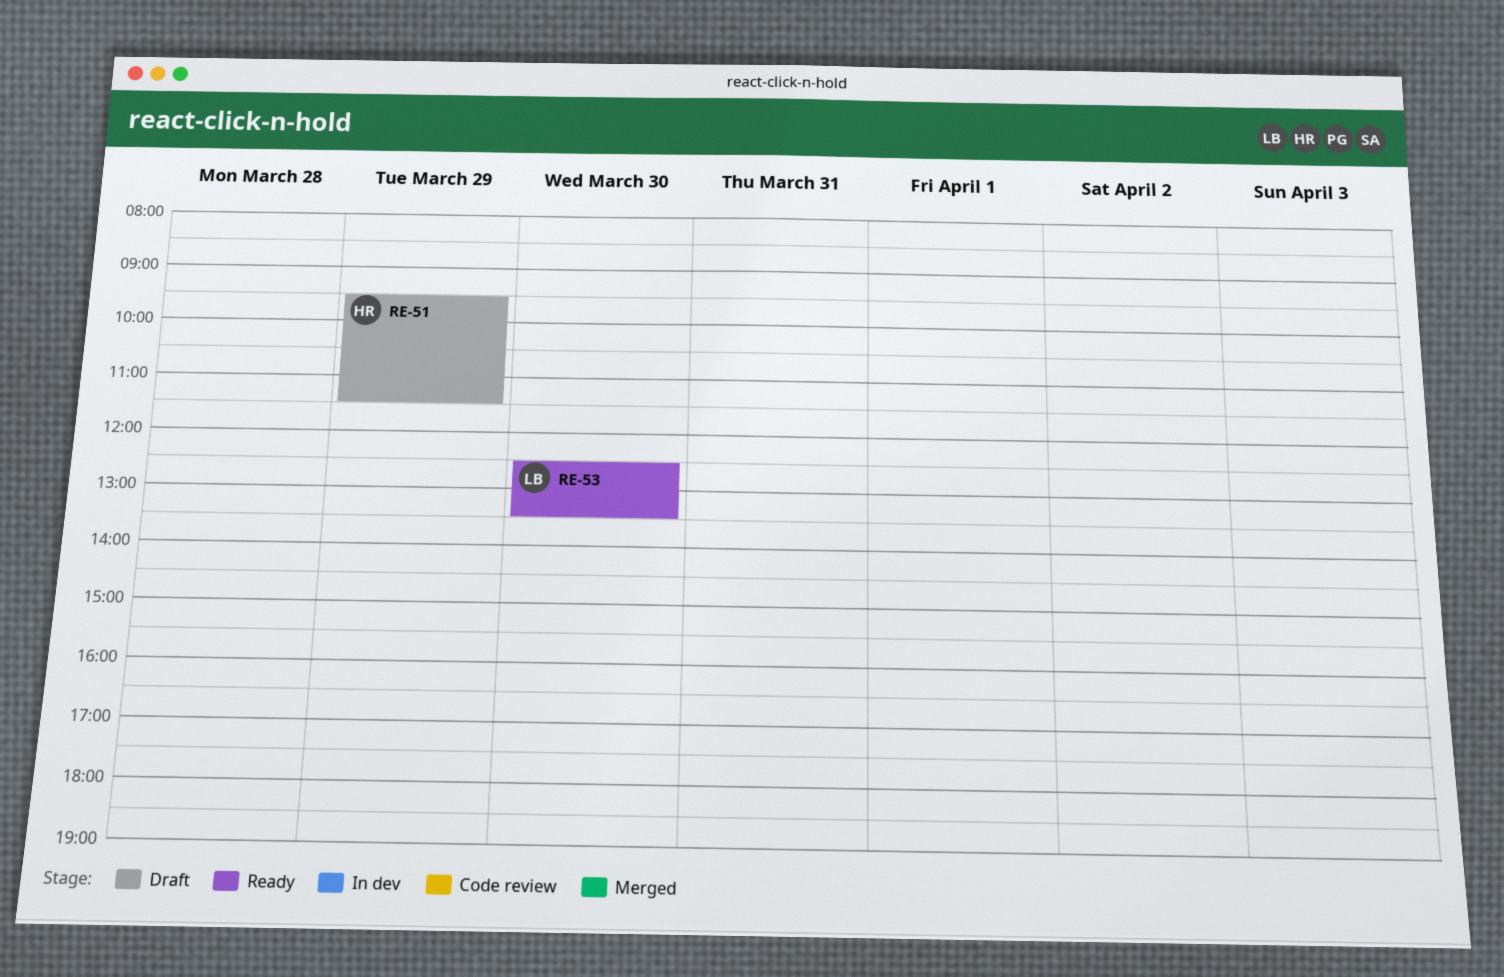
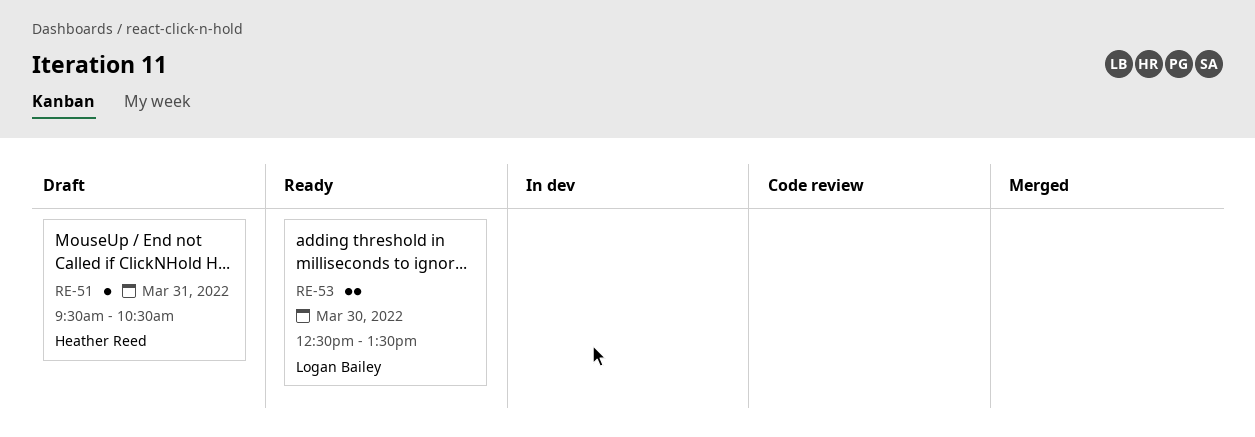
RE-51, day: Mar 29 -> Mar 31
RE-51, ends: 11:30 -> 10:30

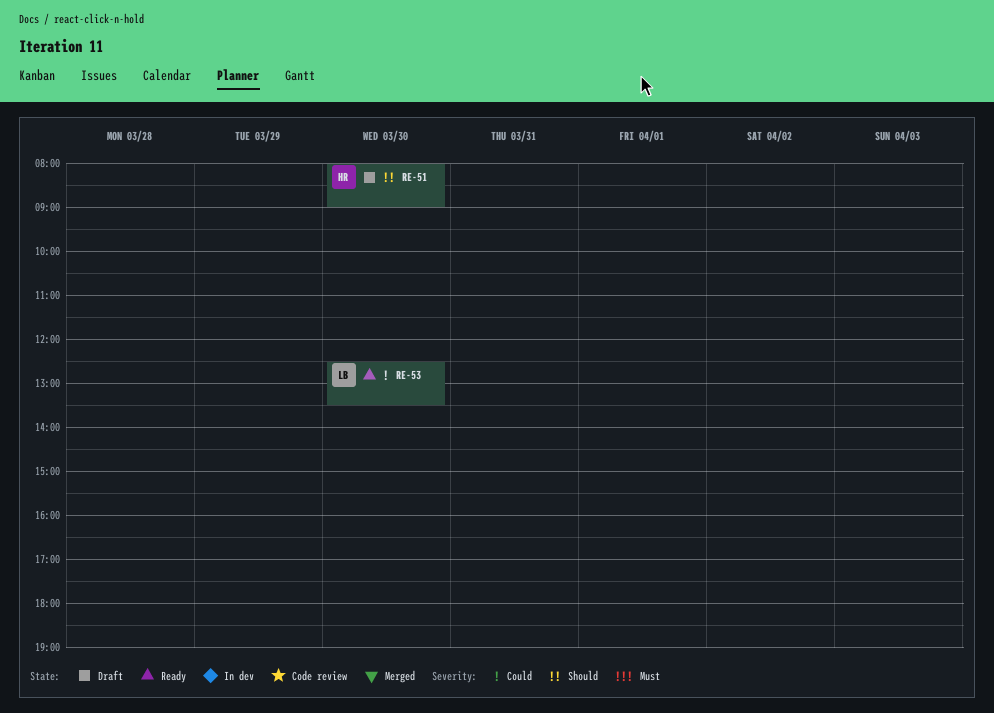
RE-51, day: Mar 31 -> Mar 30
RE-51, begins: 09:30 -> 08:00
RE-51, ends: 10:30 -> 09:00

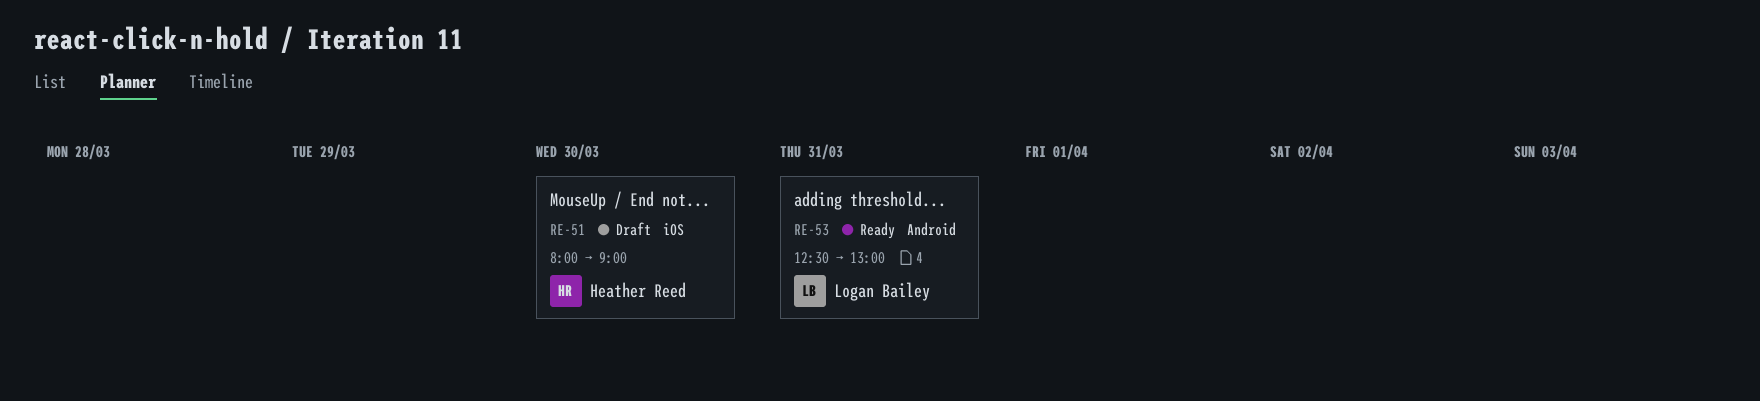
RE-53, day: Mar 30 -> Mar 31
RE-53, ends: 13:30 -> 13:00

